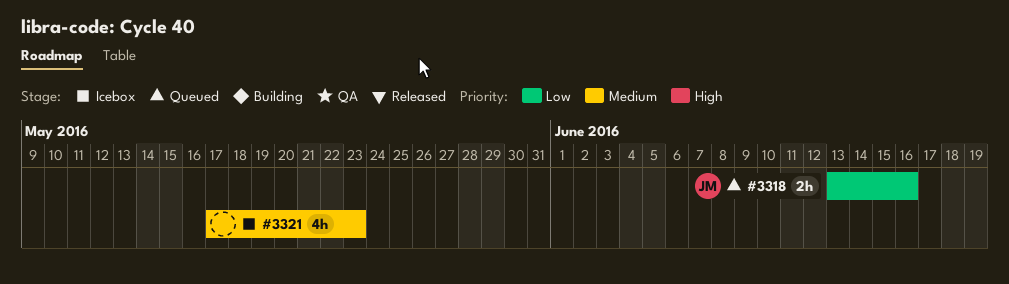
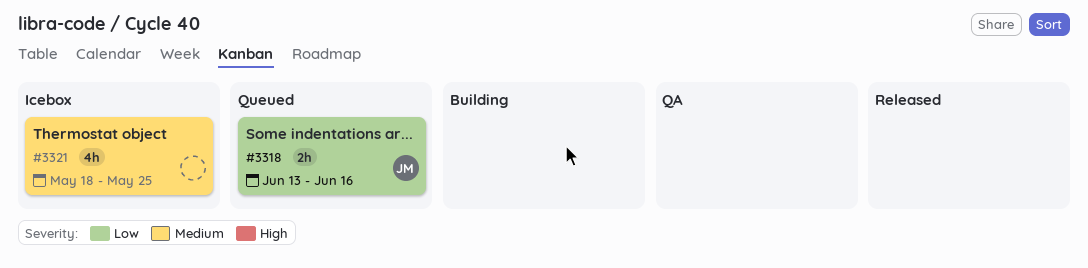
#3321, start: May 17 -> May 18
#3321, due: May 23 -> May 25

